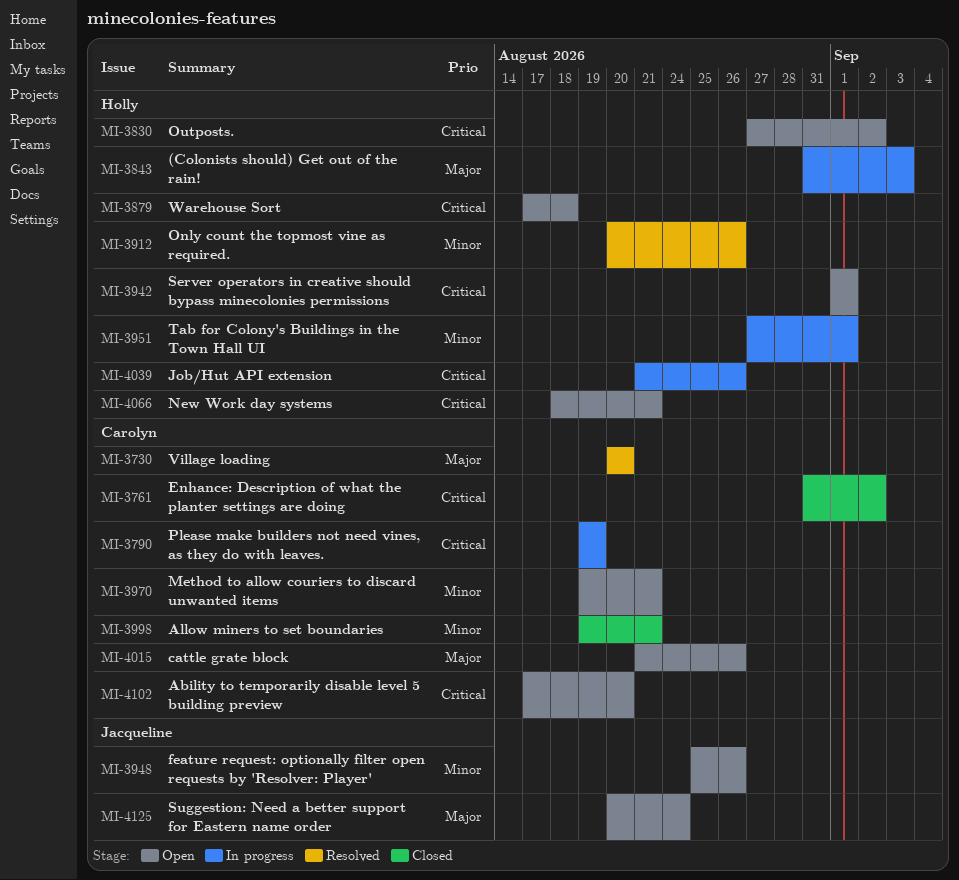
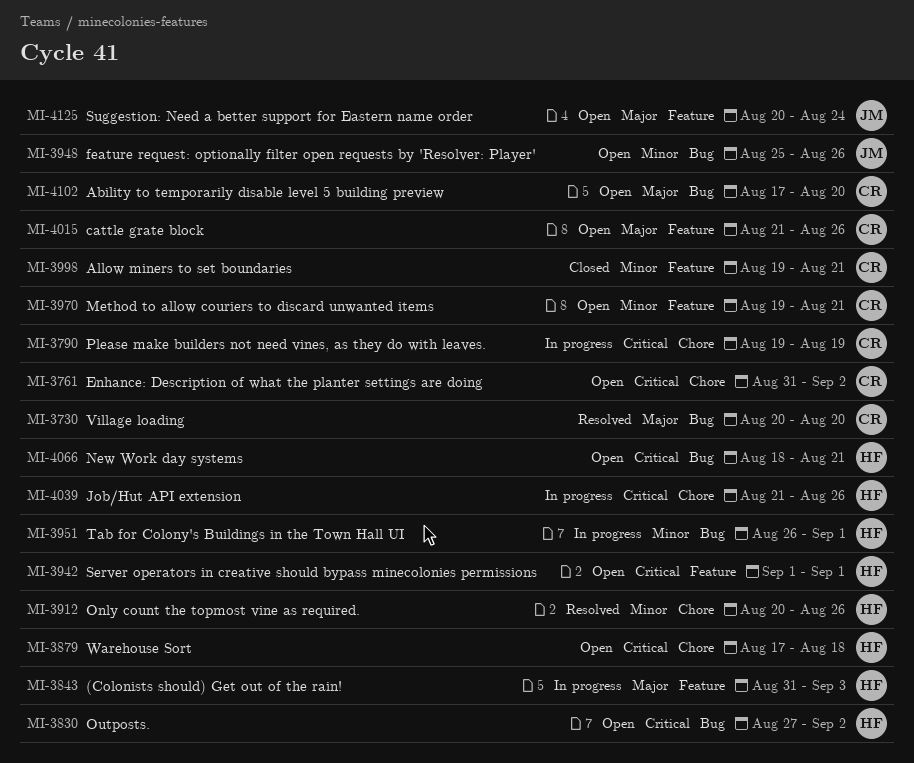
MI-3761, status: Closed -> Open
MI-3951, start: Aug 27 -> Aug 26
MI-4102, priority: Critical -> Major

